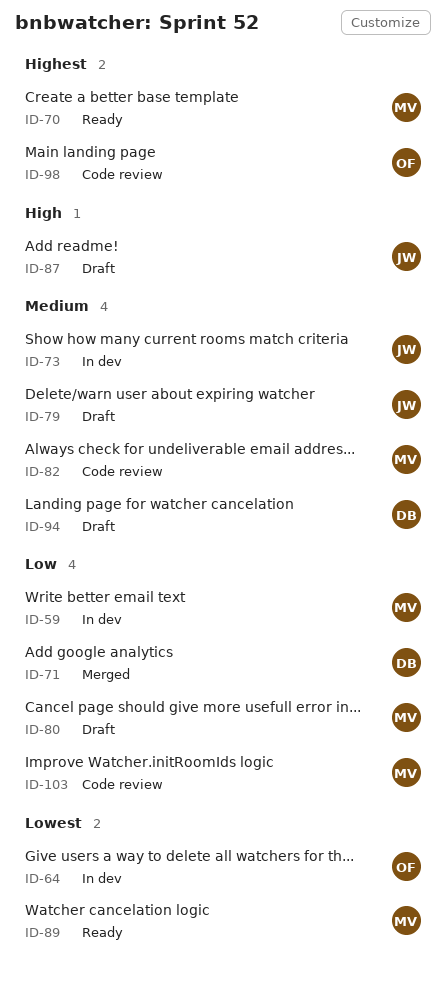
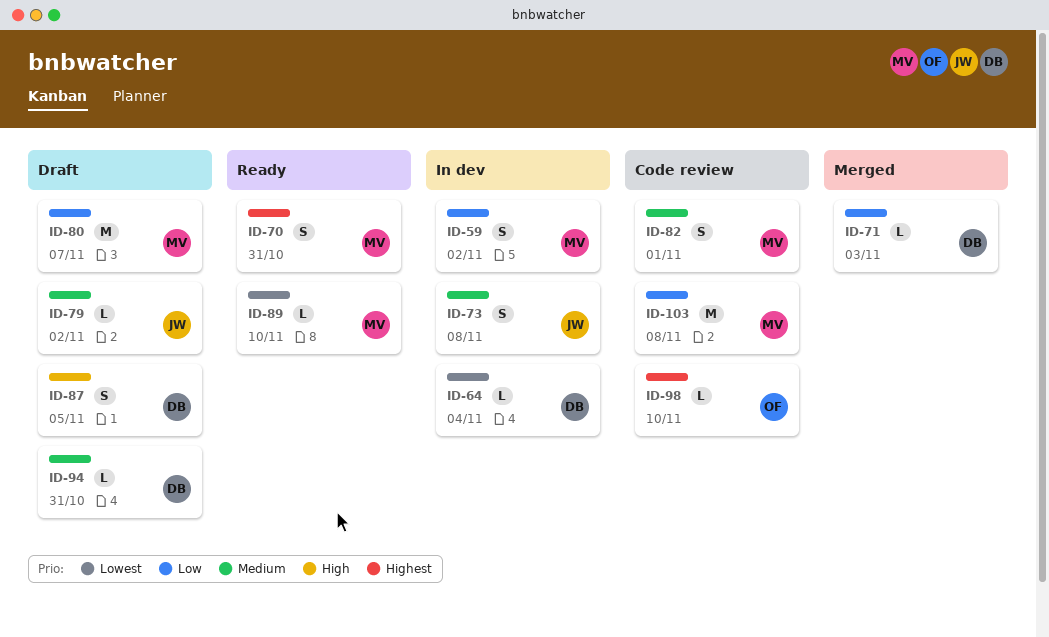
ID-64, owner: OF -> DB
ID-87, owner: JW -> DB

